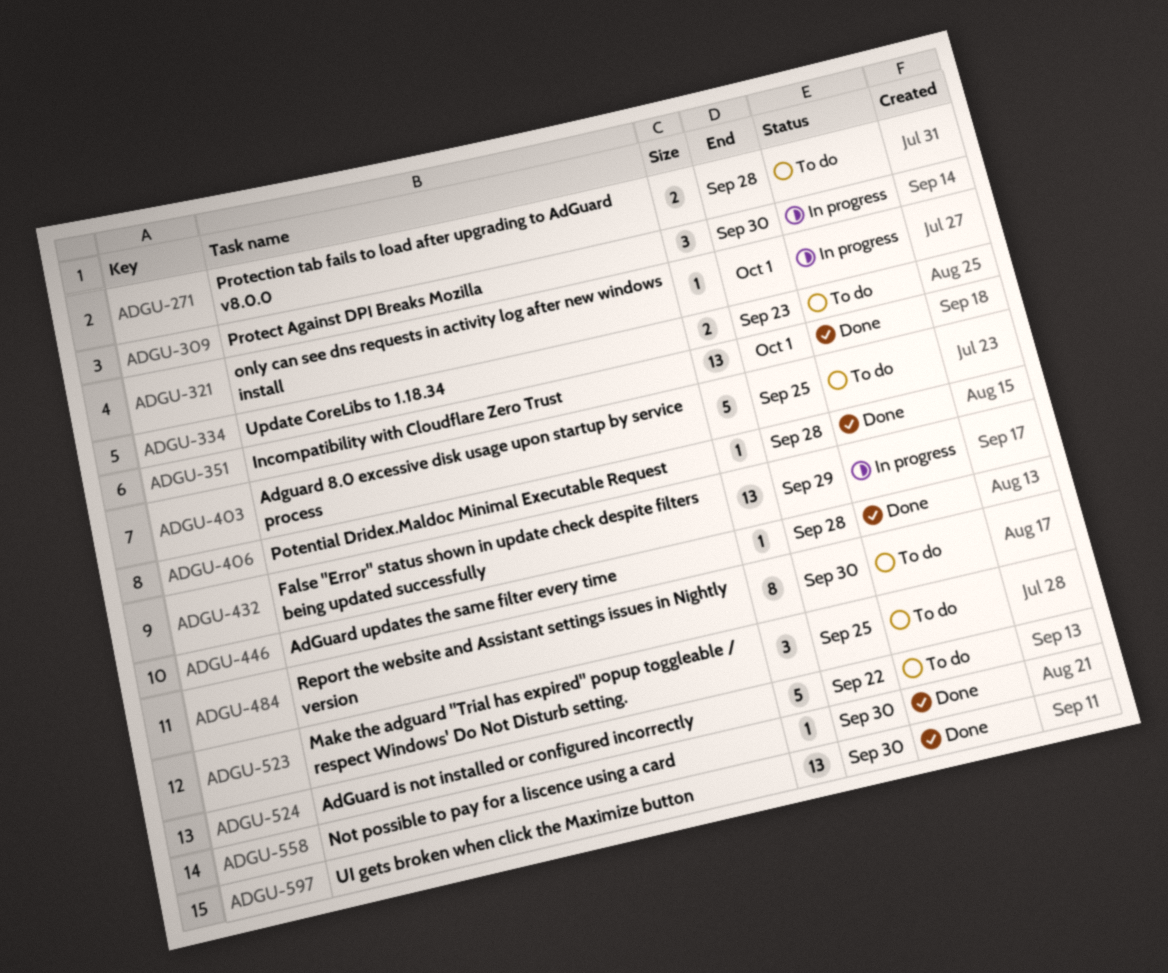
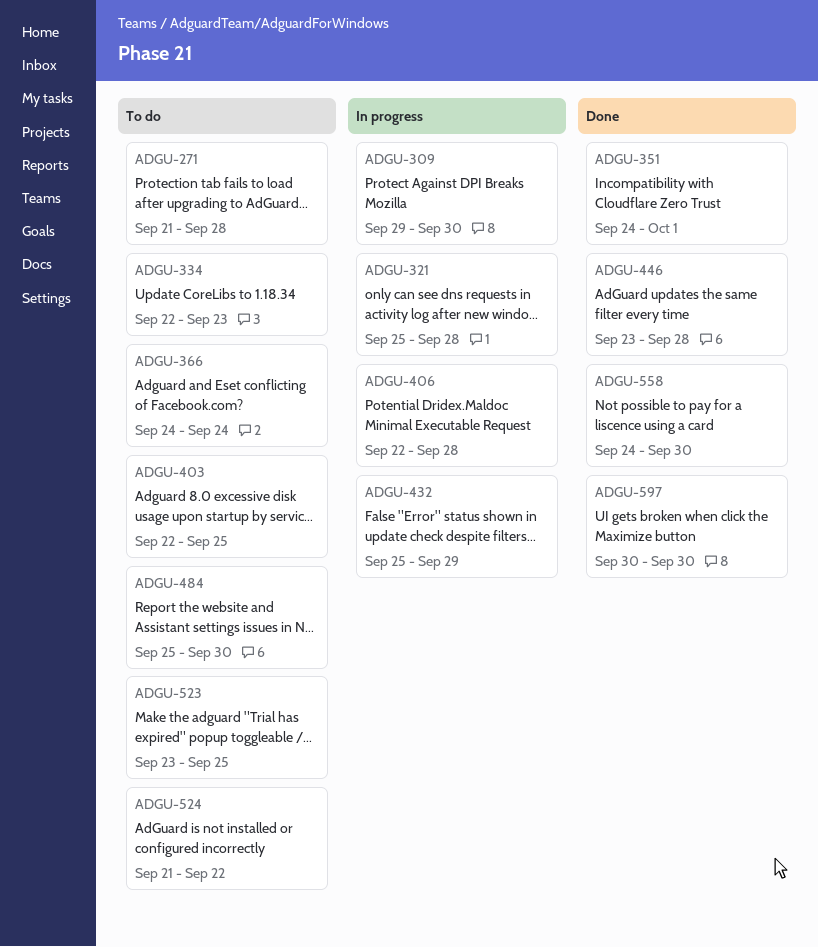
ADGU-321, due: Oct 1 -> Sep 28
ADGU-366: none -> present
ADGU-406, status: Done -> In progress

